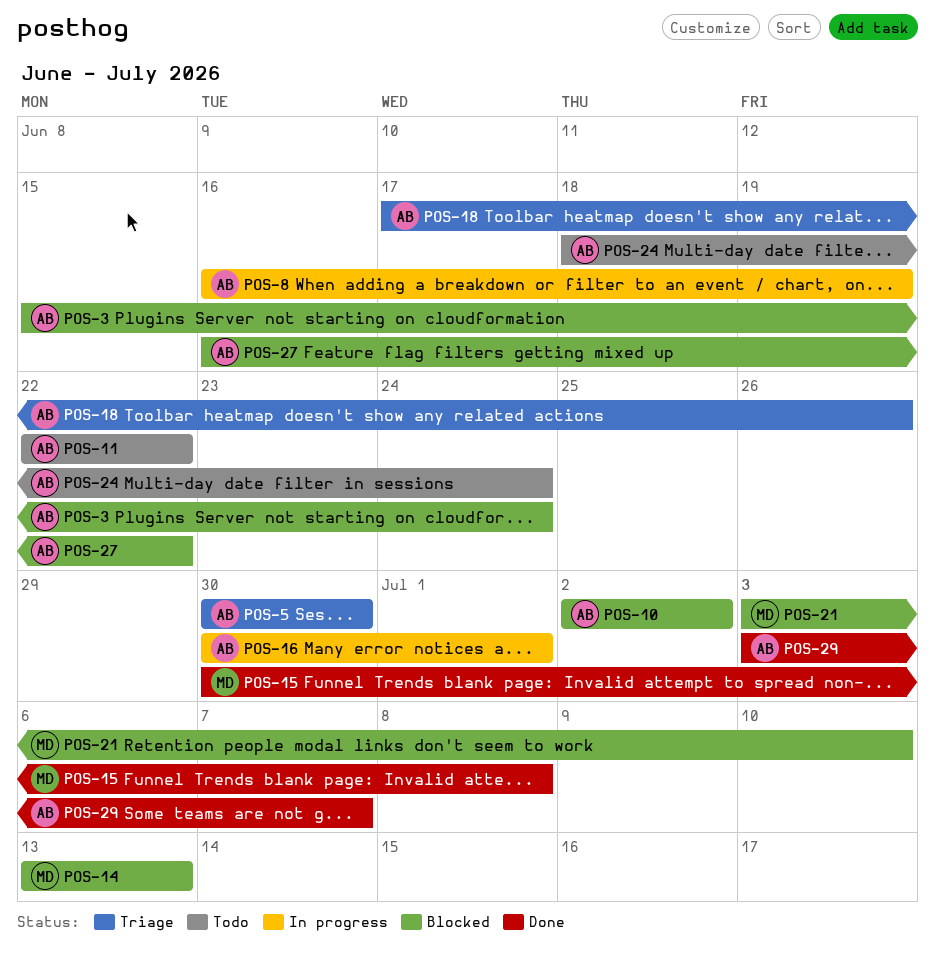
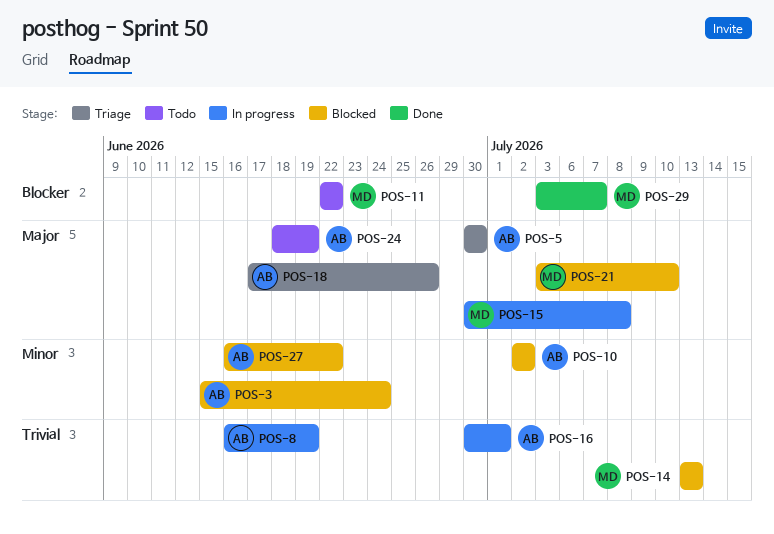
POS-11, owner: AB -> MD
POS-15, status: Done -> In progress
POS-24, due: Jun 24 -> Jun 19
POS-29, owner: AB -> MD

